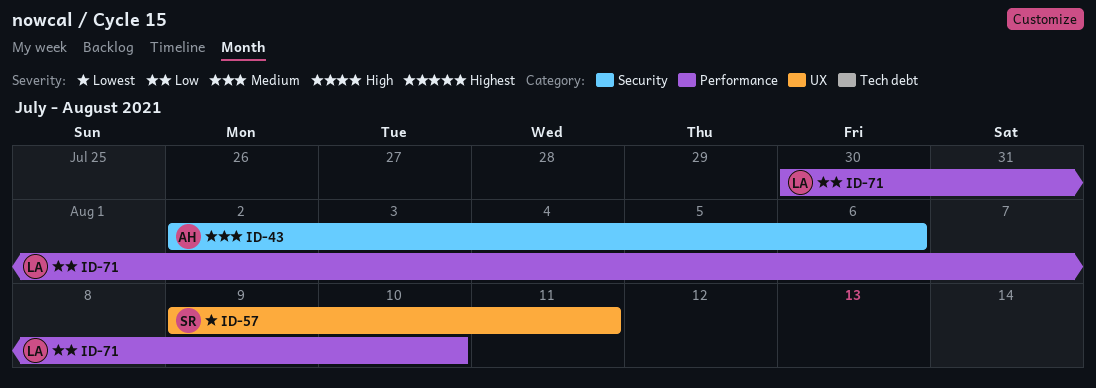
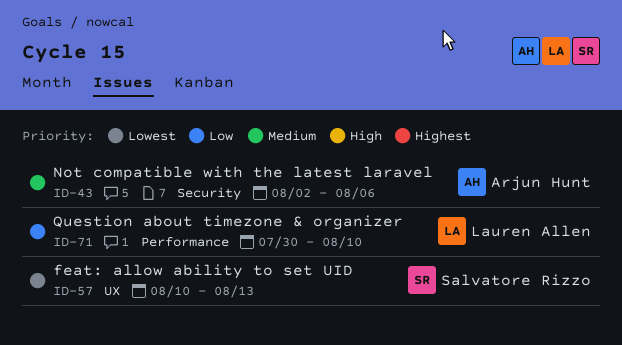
ID-57, start: Aug 9 -> Aug 10
ID-57, due: Aug 11 -> Aug 13

